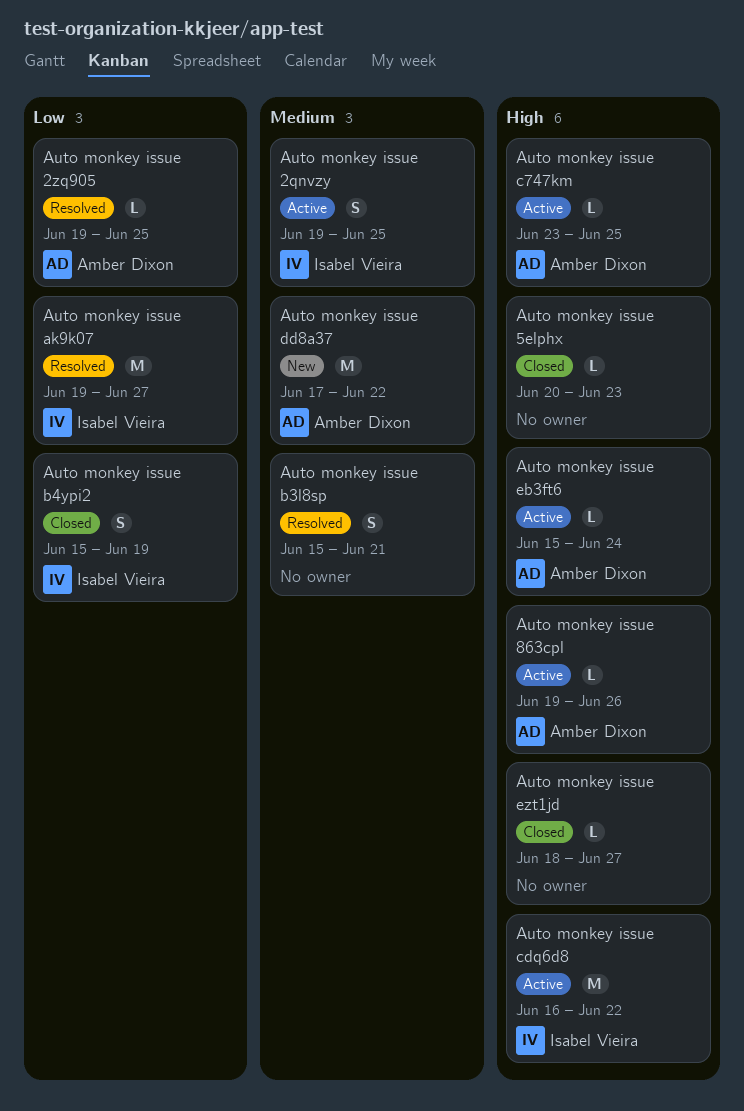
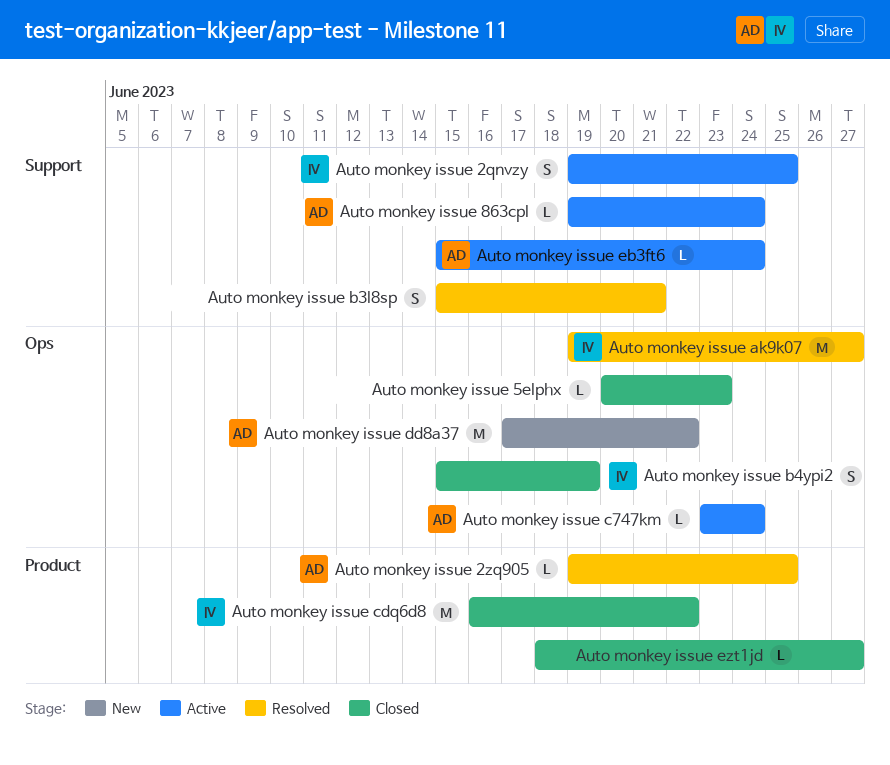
Auto monkey issue 863cpl, due: Jun 26 -> Jun 24
Auto monkey issue c747km, due: Jun 25 -> Jun 24
Auto monkey issue cdq6d8, status: Active -> Closed

